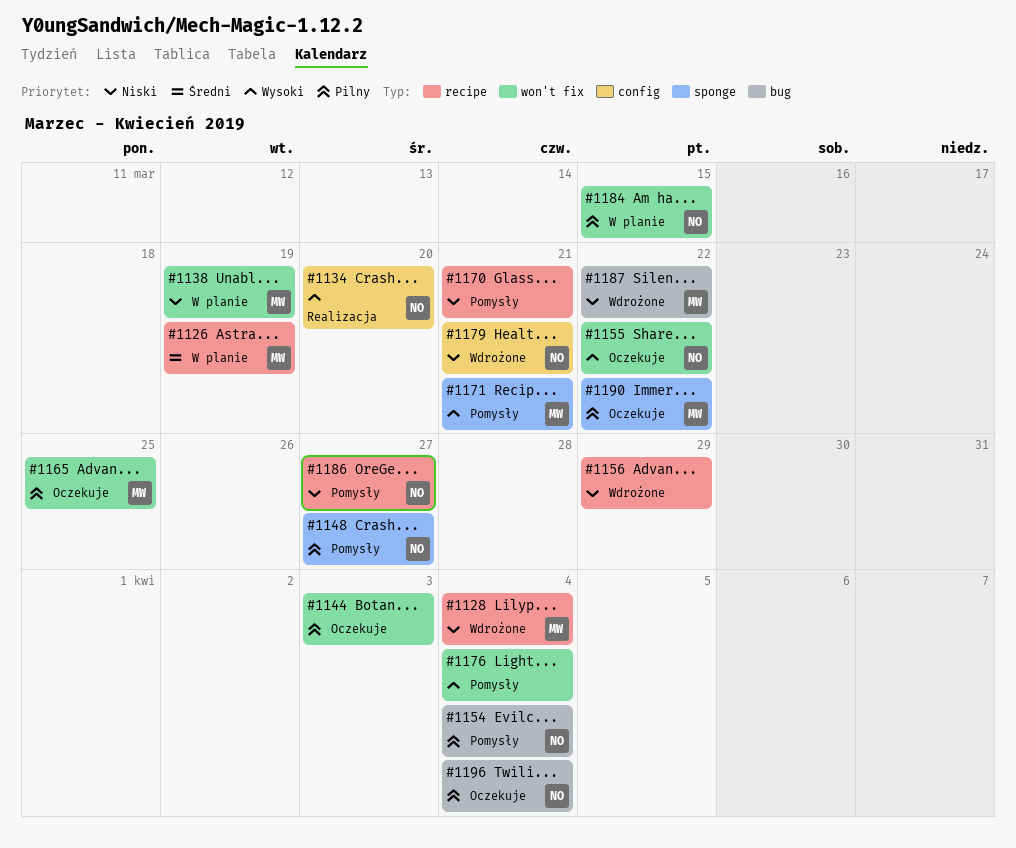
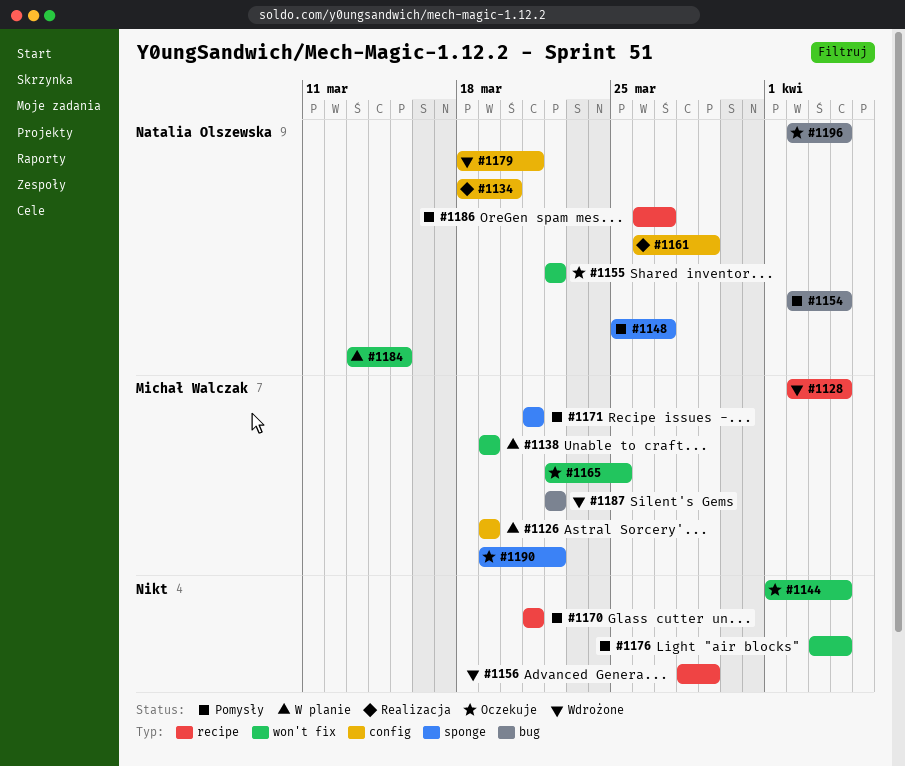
#1126, label: recipe -> config
#1144, due: Apr 3 -> Apr 4
#1161: none -> present

